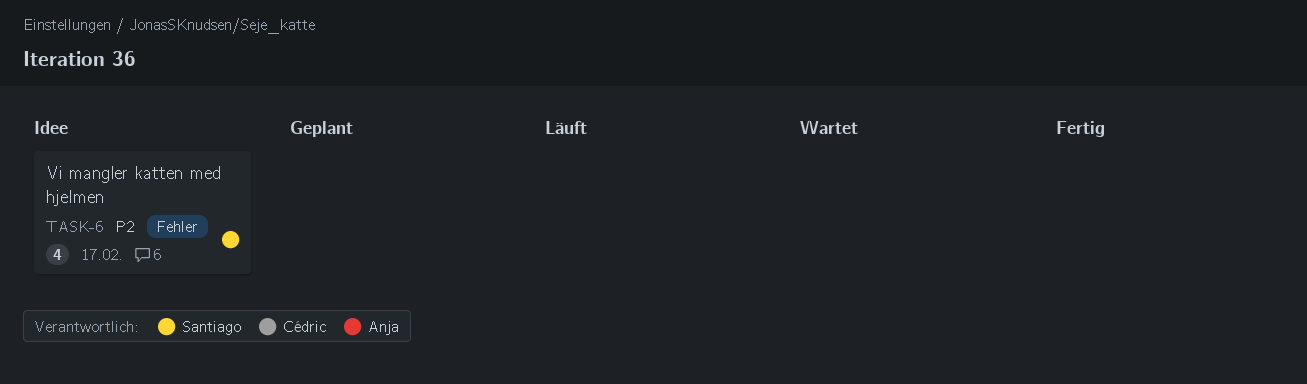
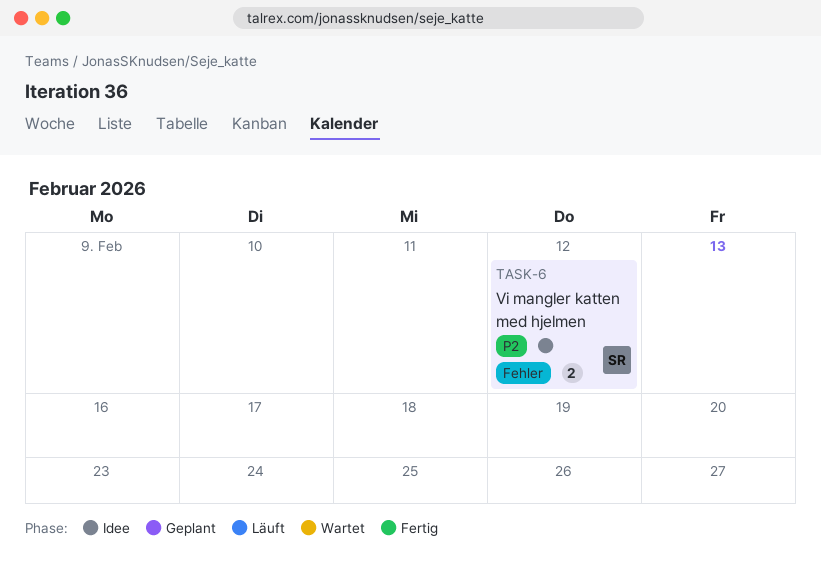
TASK-6, estimate: 4 -> 2
TASK-6, due: Feb 17 -> Feb 12

